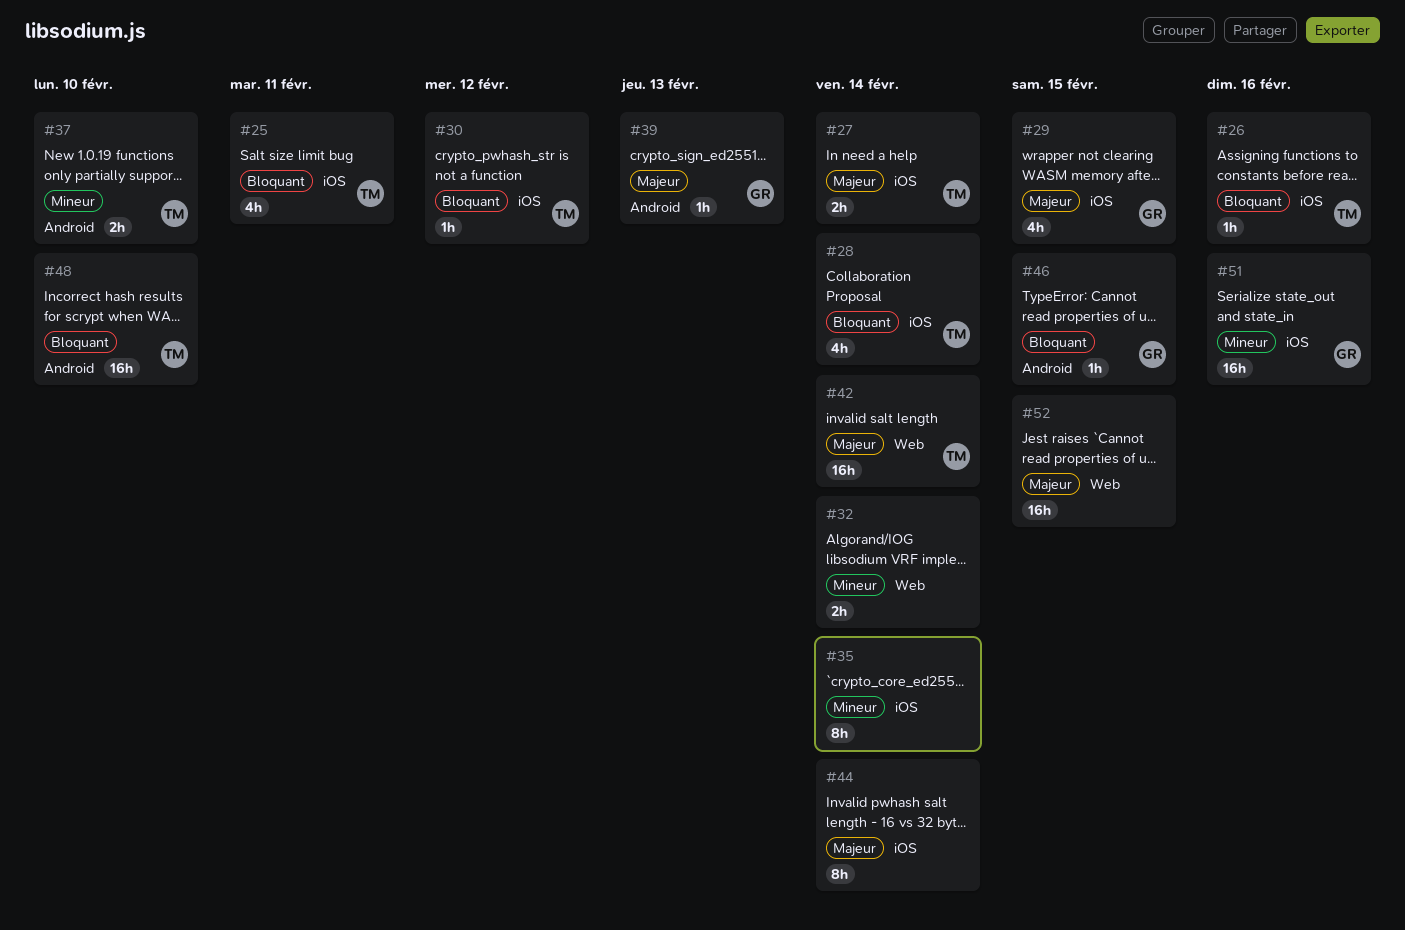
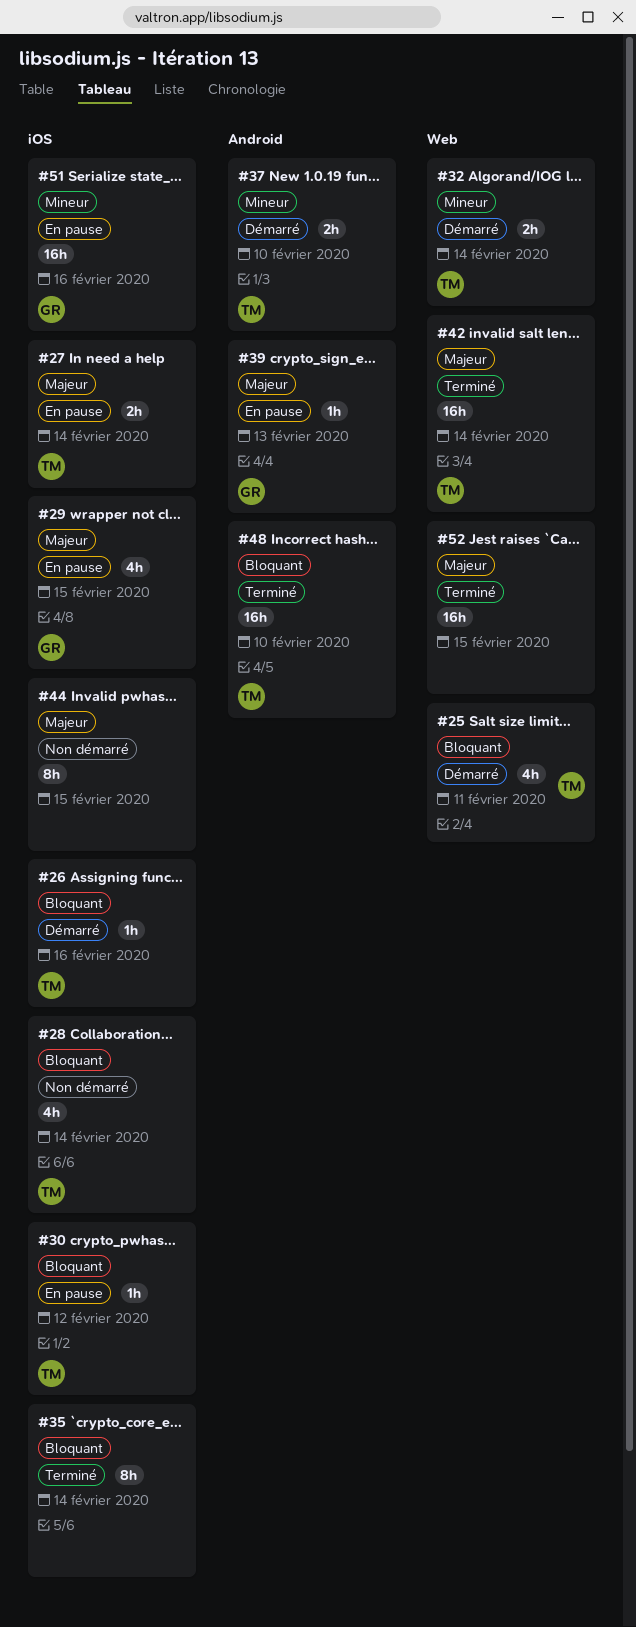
#25, label: iOS -> Web
#32, owner: none -> TM
#35, priority: Mineur -> Bloquant
#44, due: Feb 14 -> Feb 15
#46: present -> none

